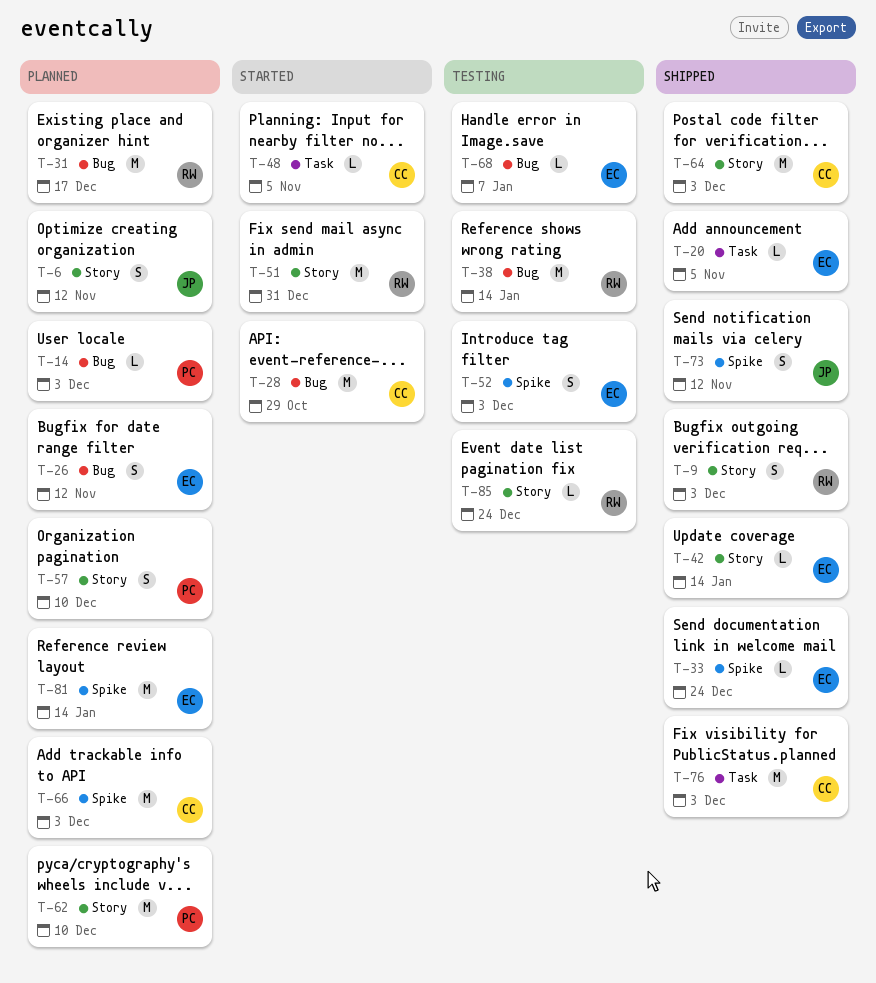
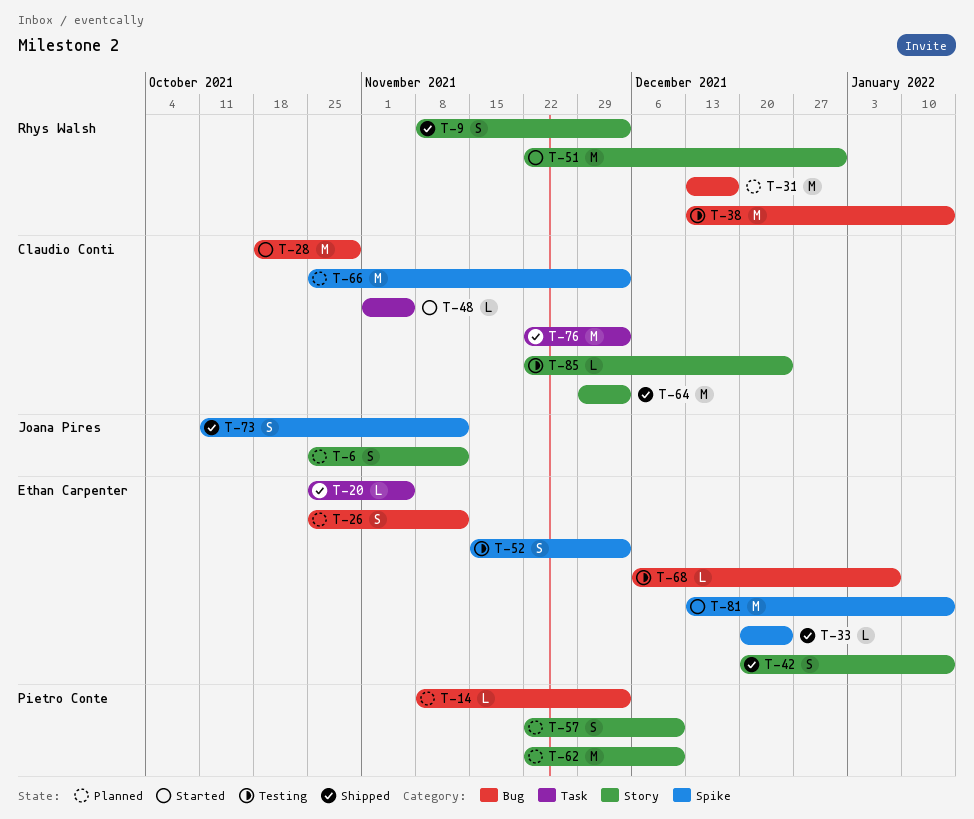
T-42, estimate: L -> S
T-81, status: Planned -> Started
T-85, owner: Rhys Walsh -> Claudio Conti

